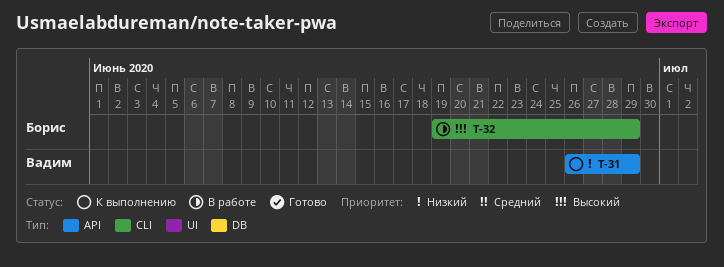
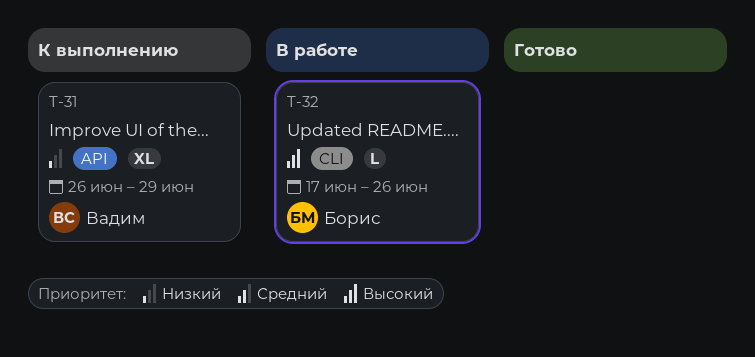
T-32, start: Jun 19 -> Jun 17
T-32, due: Jun 29 -> Jun 26

